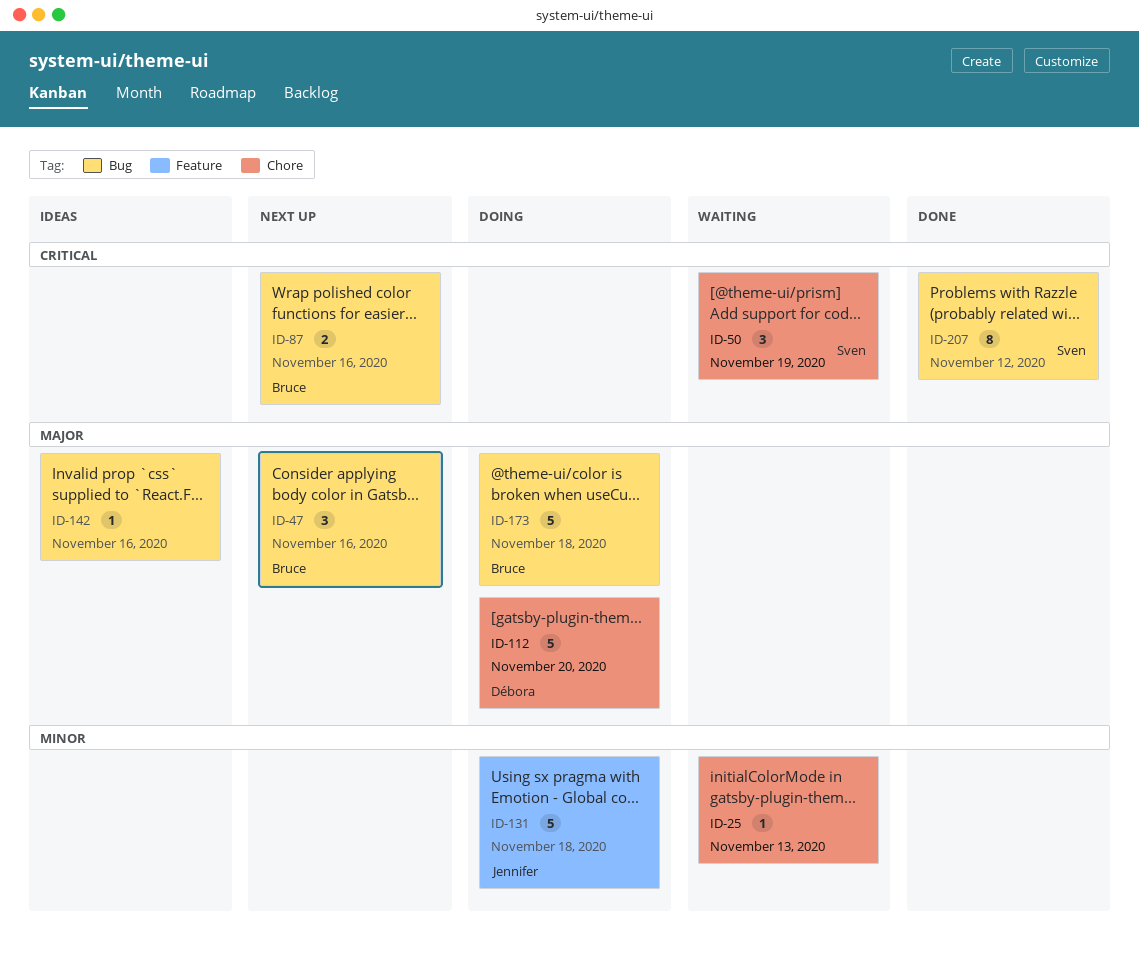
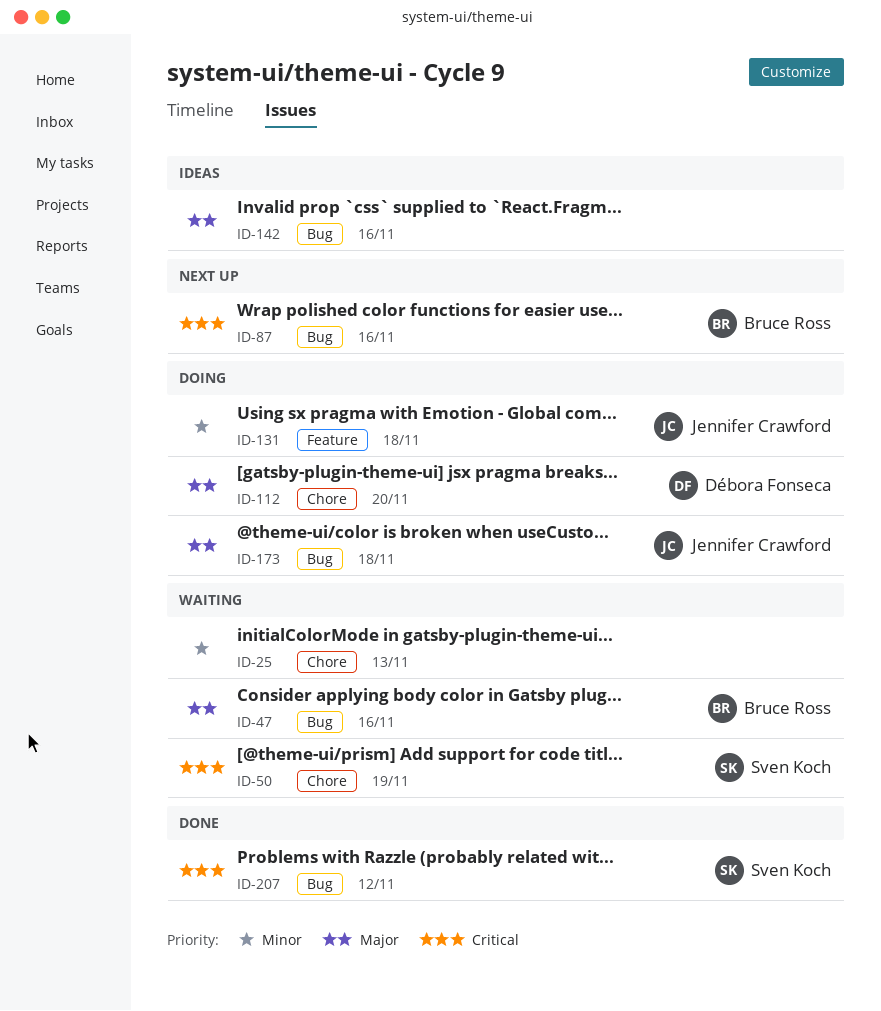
ID-47, status: Next up -> Waiting
ID-173, owner: Bruce Ross -> Jennifer Crawford

